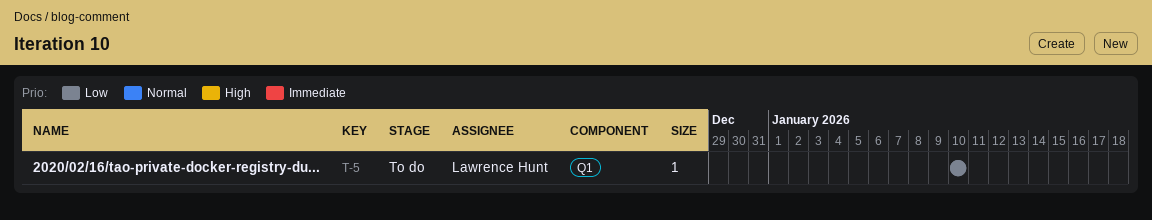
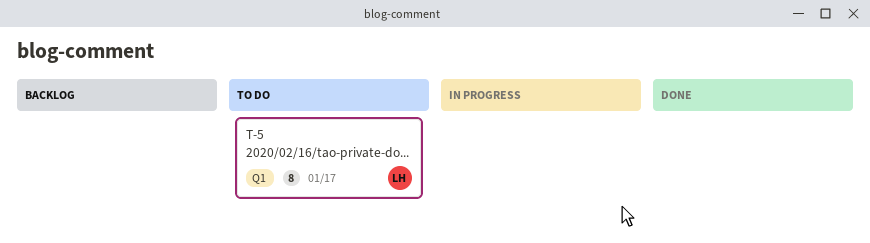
T-5, estimate: 1 -> 8
T-5, due: Jan 10 -> Jan 17

